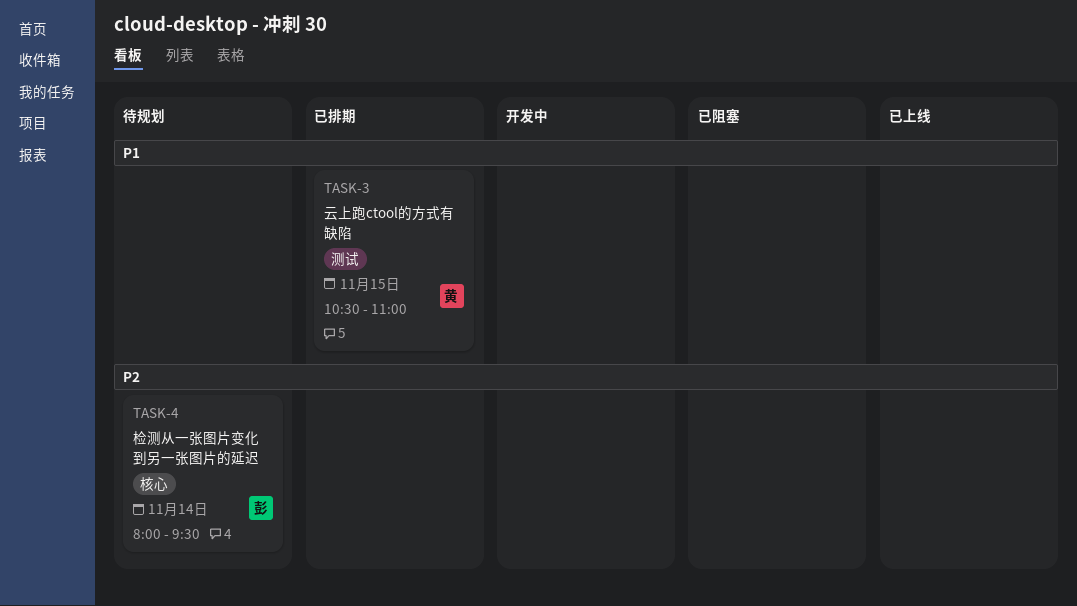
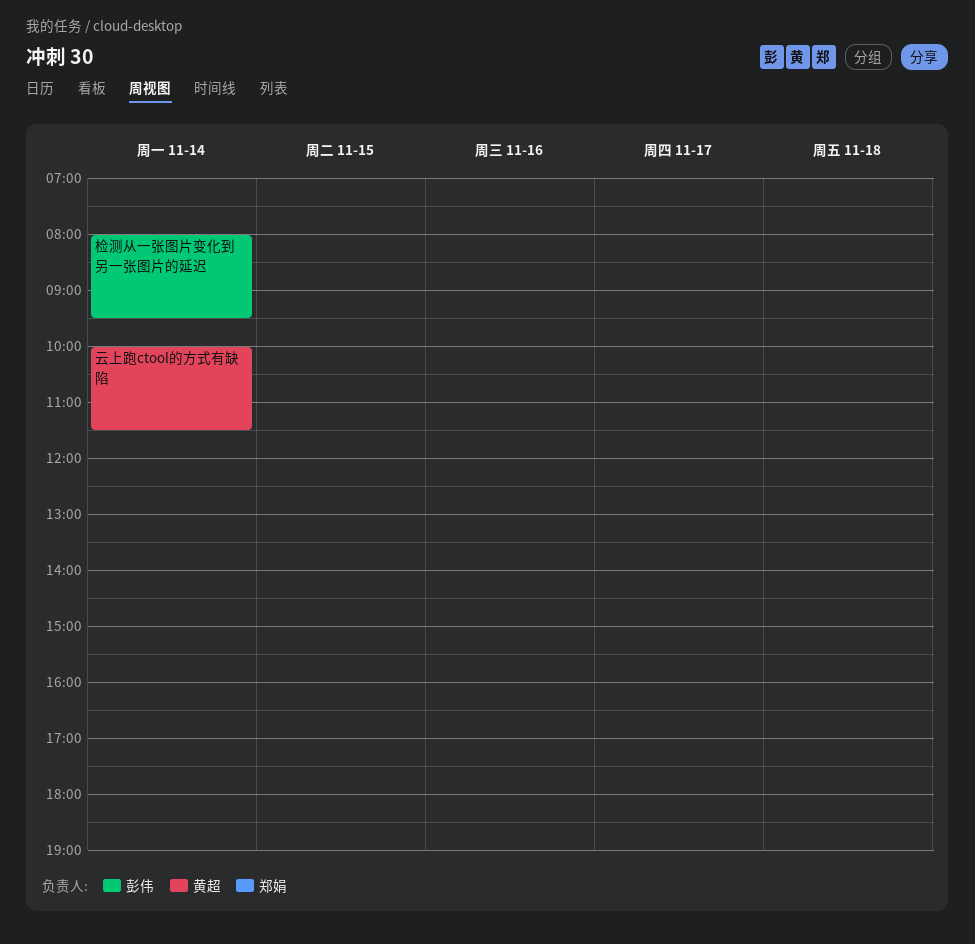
云上跑ctool的方式有缺陷, day: Nov 15 -> Nov 14
云上跑ctool的方式有缺陷, begins: 10:30 -> 10:00
云上跑ctool的方式有缺陷, ends: 11:00 -> 11:30

